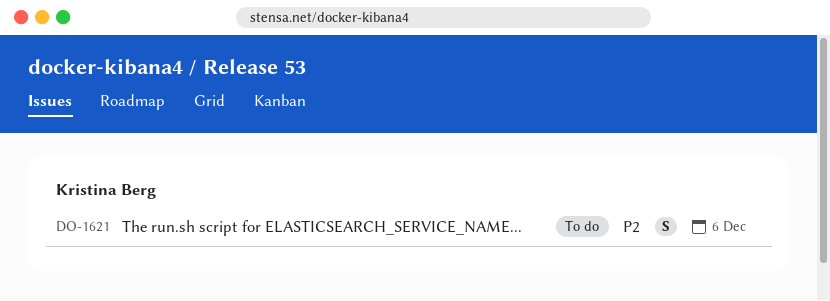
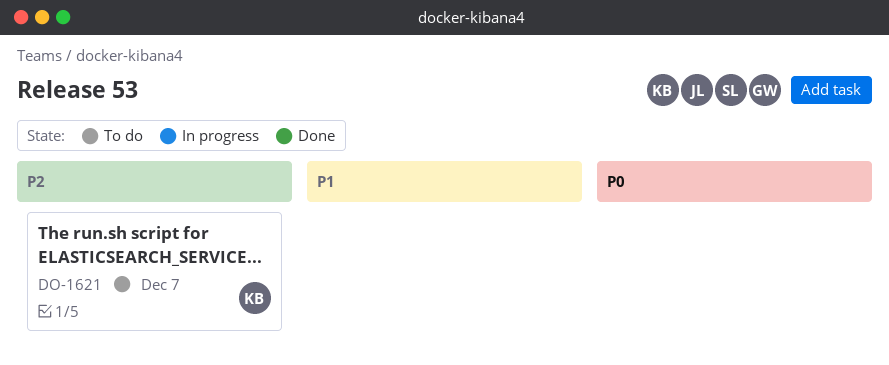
DO-1621, due: Dec 6 -> Dec 7

